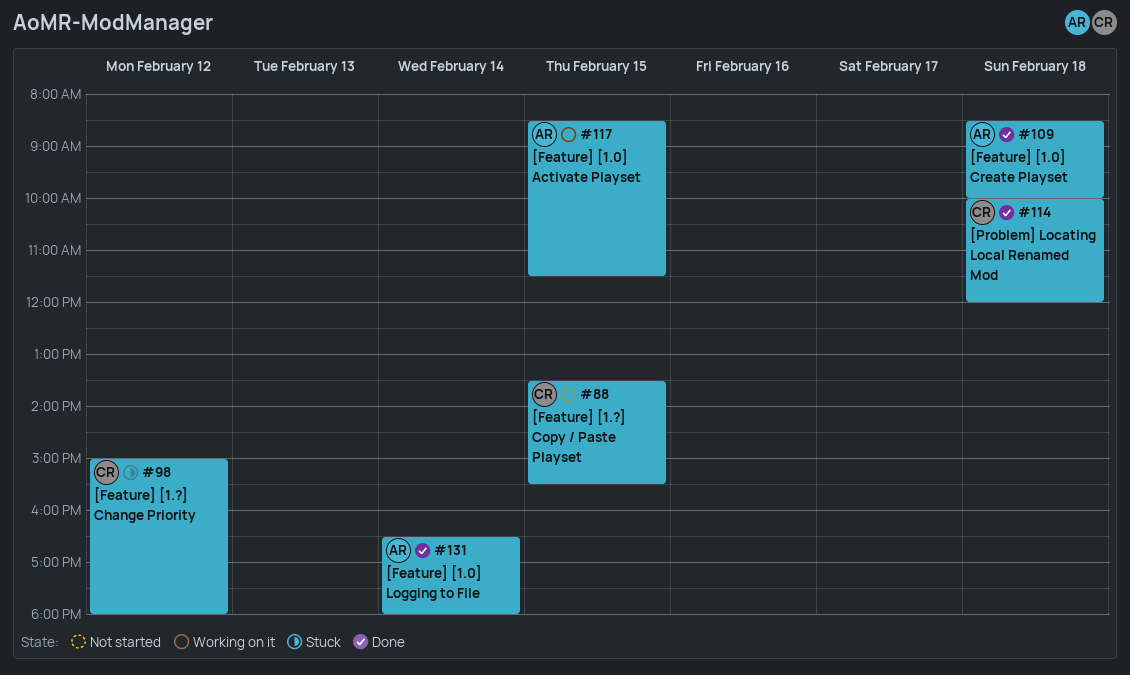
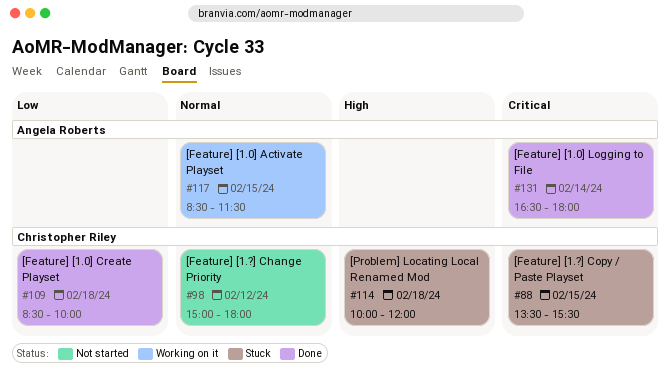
#88, status: Not started -> Stuck
#98, status: Stuck -> Not started
#109, owner: Angela Roberts -> Christopher Riley
#114, status: Done -> Stuck

